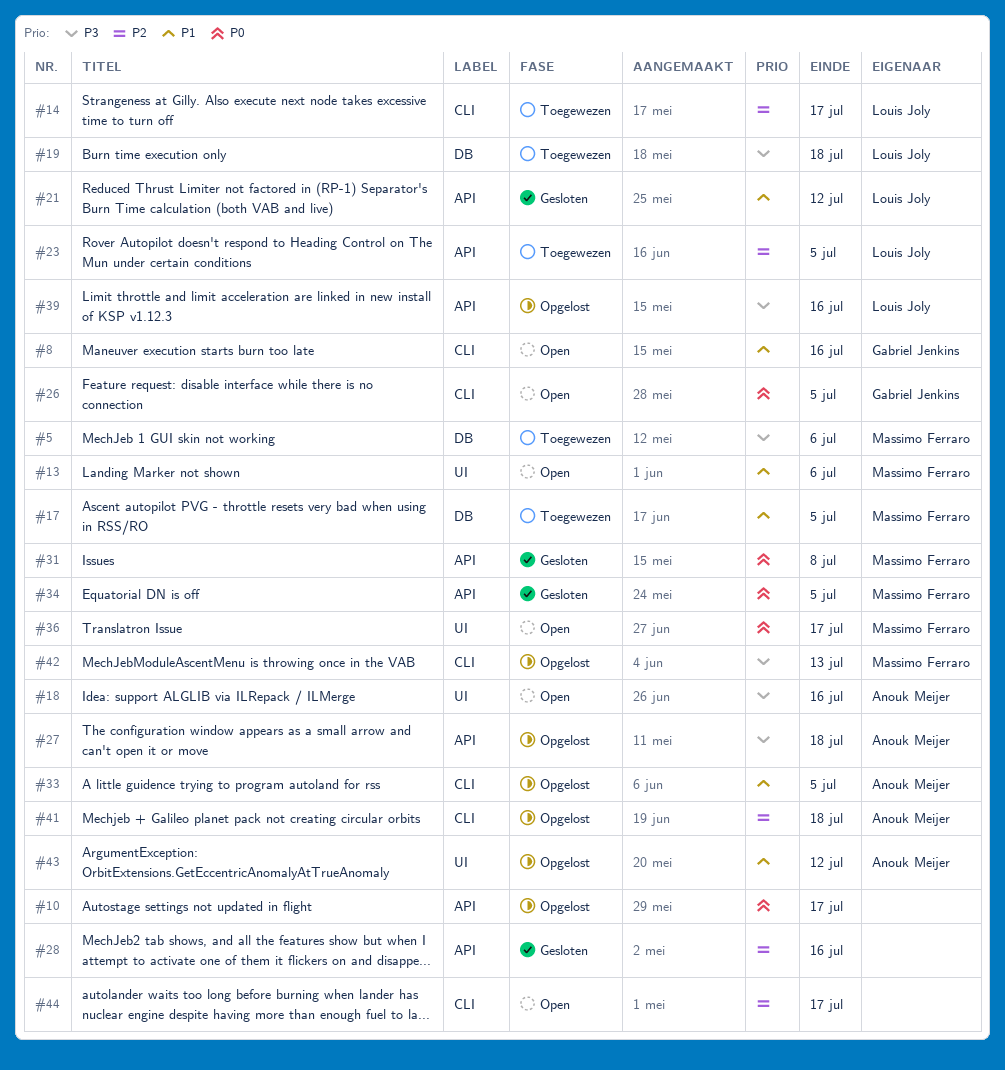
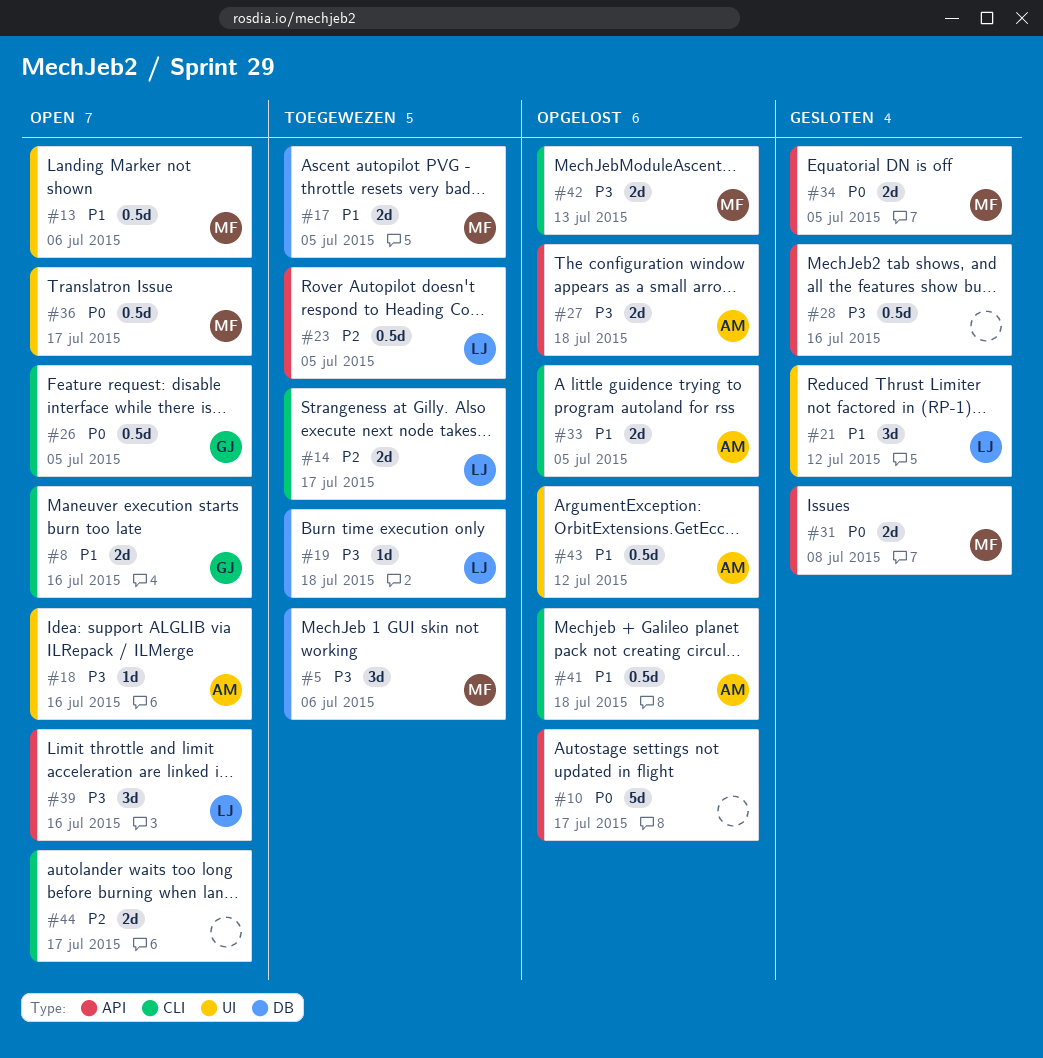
#21, label: API -> UI
#28, priority: P2 -> P3
#39, status: Opgelost -> Open
#41, priority: P2 -> P1

